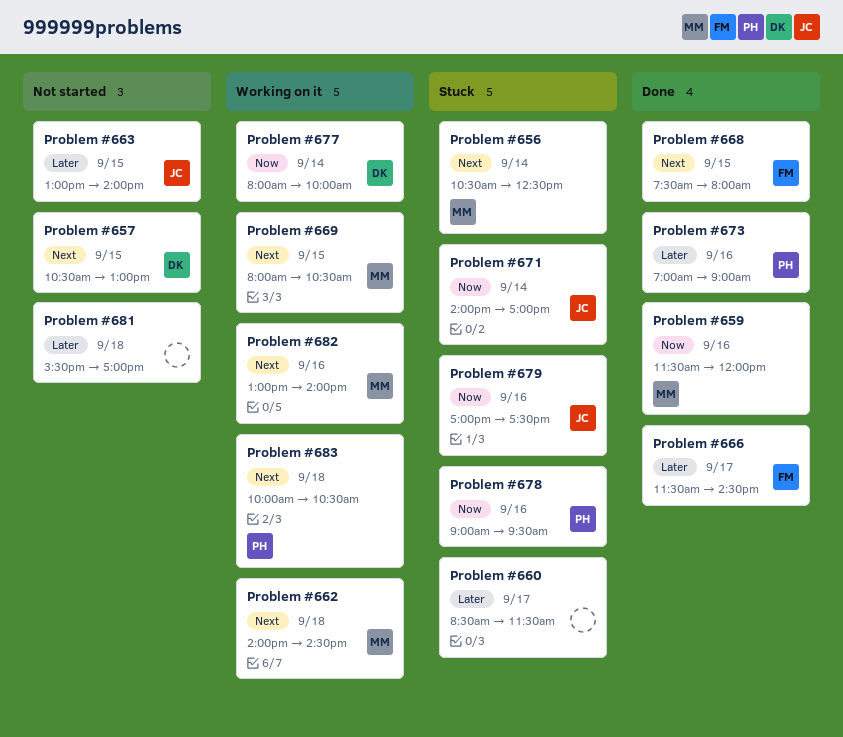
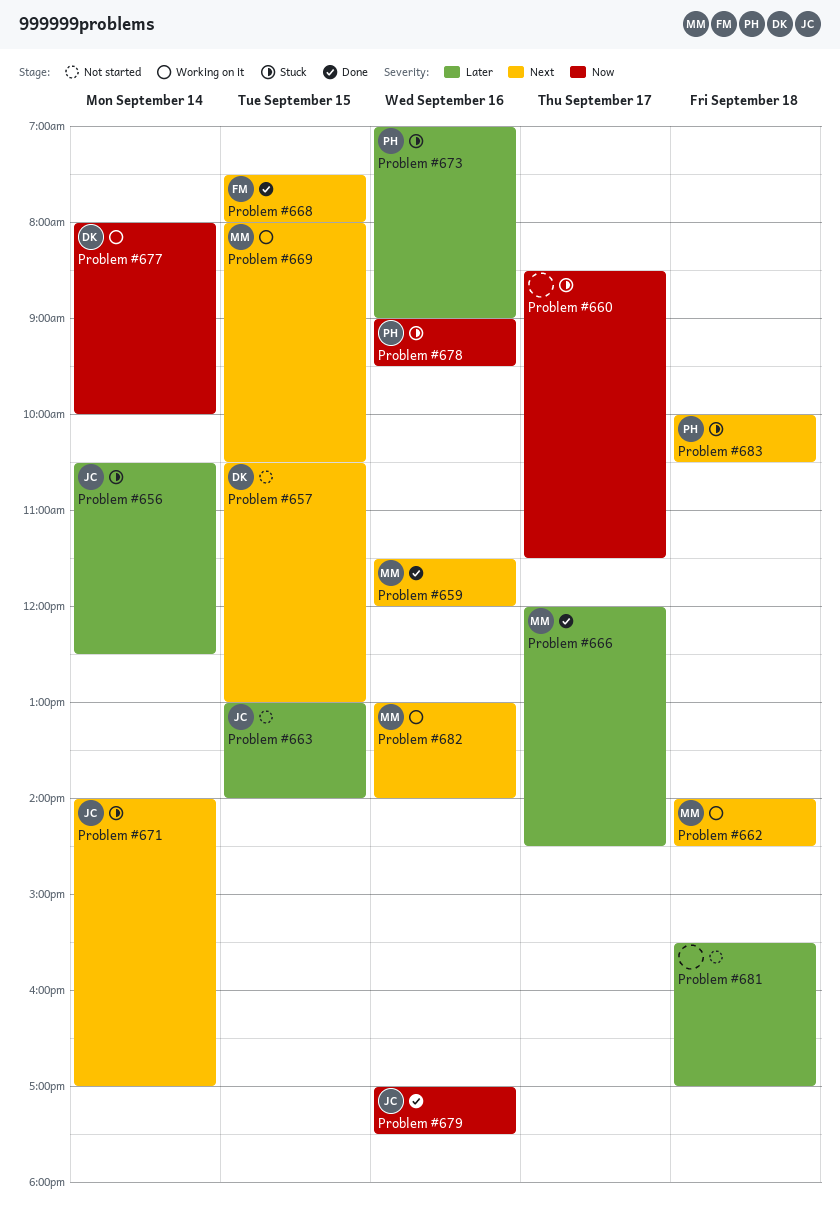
Problem #656, owner: MM -> JC
Problem #656, priority: Next -> Later
Problem #659, priority: Now -> Next
Problem #660, priority: Later -> Now
Problem #666, owner: FM -> MM
Problem #666, begins: 11:30 -> 12:00
Problem #671, priority: Now -> Next
Problem #673, status: Done -> Stuck
Problem #679, status: Stuck -> Done
Problem #683, status: Working on it -> Stuck

